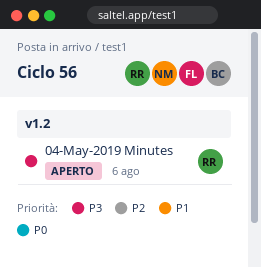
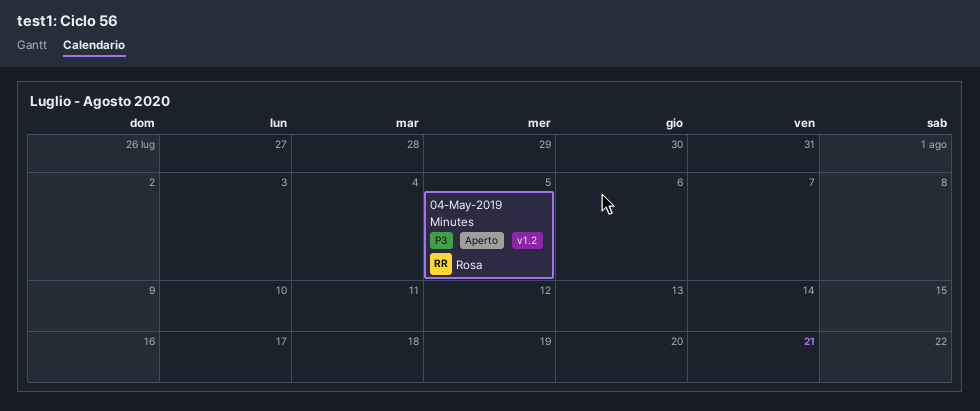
04-May-2019 Minutes, due: Aug 6 -> Aug 5

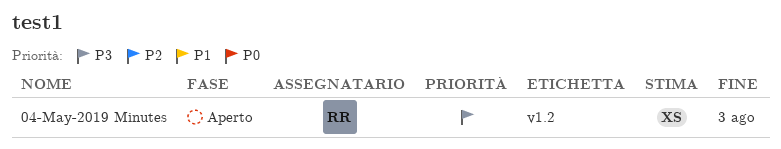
04-May-2019 Minutes, due: Aug 5 -> Aug 3

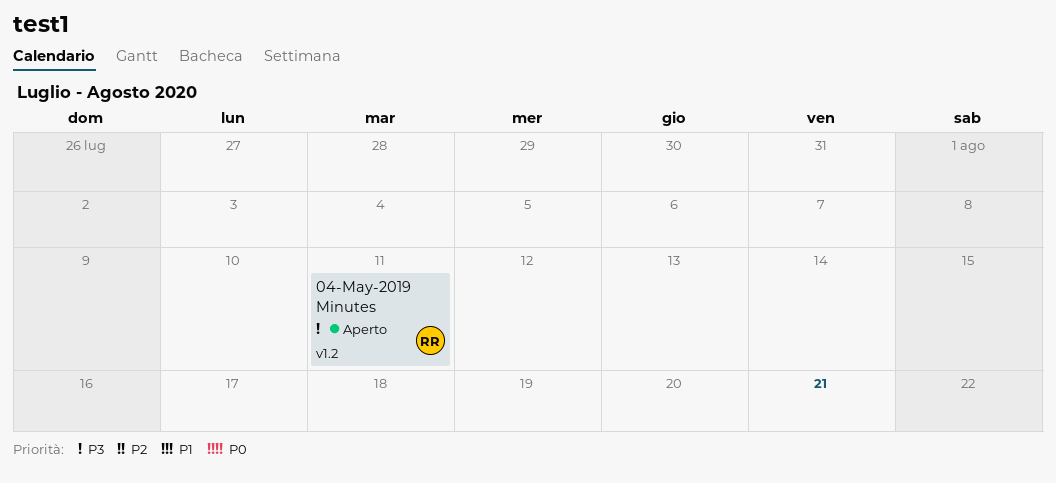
04-May-2019 Minutes, due: Aug 3 -> Aug 11

